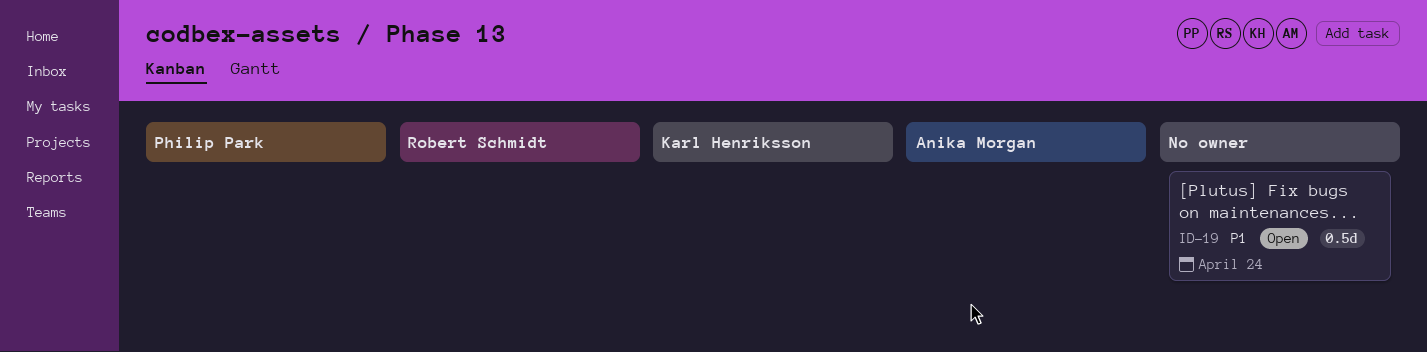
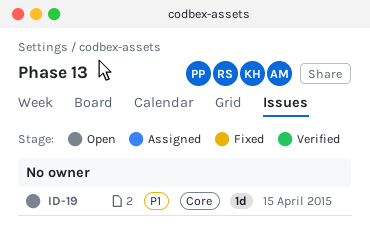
ID-19, estimate: 0.5d -> 1d
ID-19, due: Apr 24 -> Apr 15

